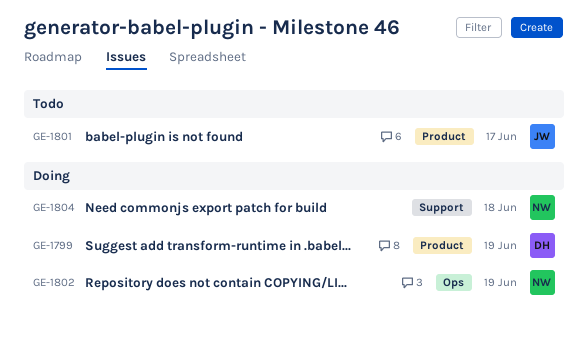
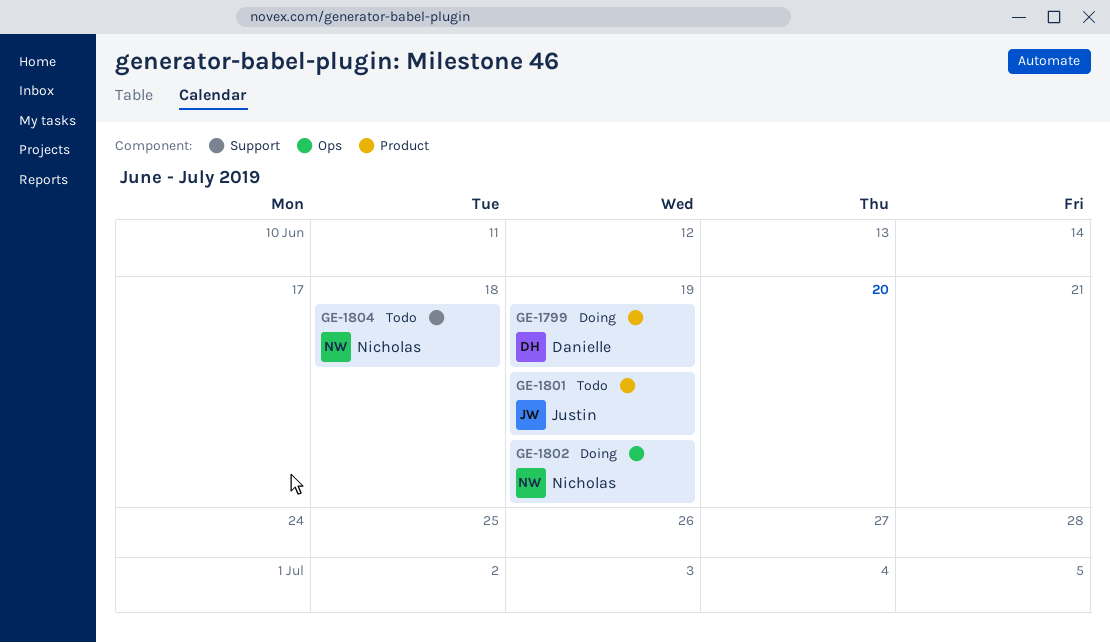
GE-1801, due: Jun 17 -> Jun 19
GE-1804, status: Doing -> Todo

